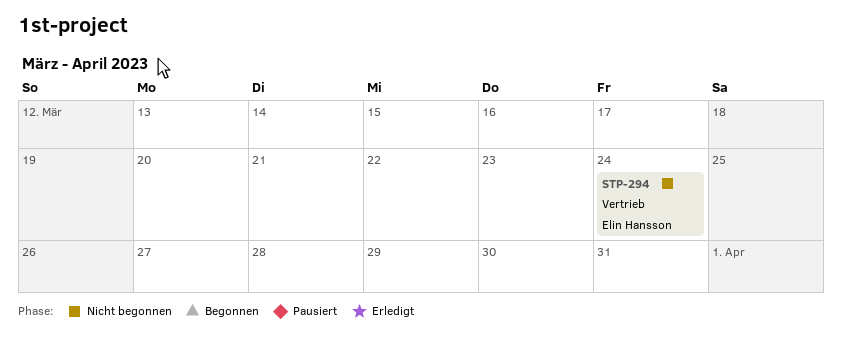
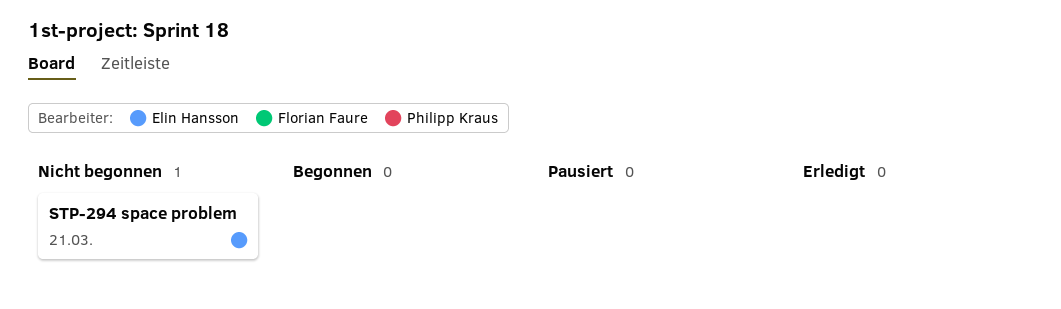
STP-294, due: Mar 24 -> Mar 21

